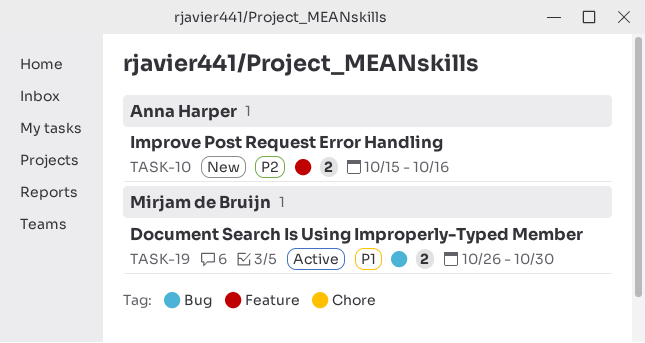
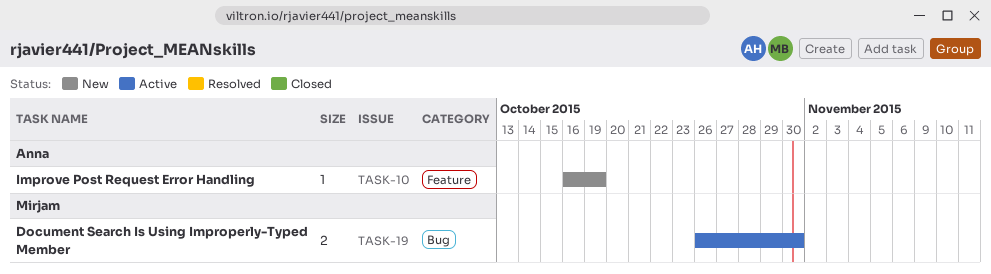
TASK-10, estimate: 2 -> 1
TASK-10, start: Oct 15 -> Oct 16
TASK-10, due: Oct 16 -> Oct 19

